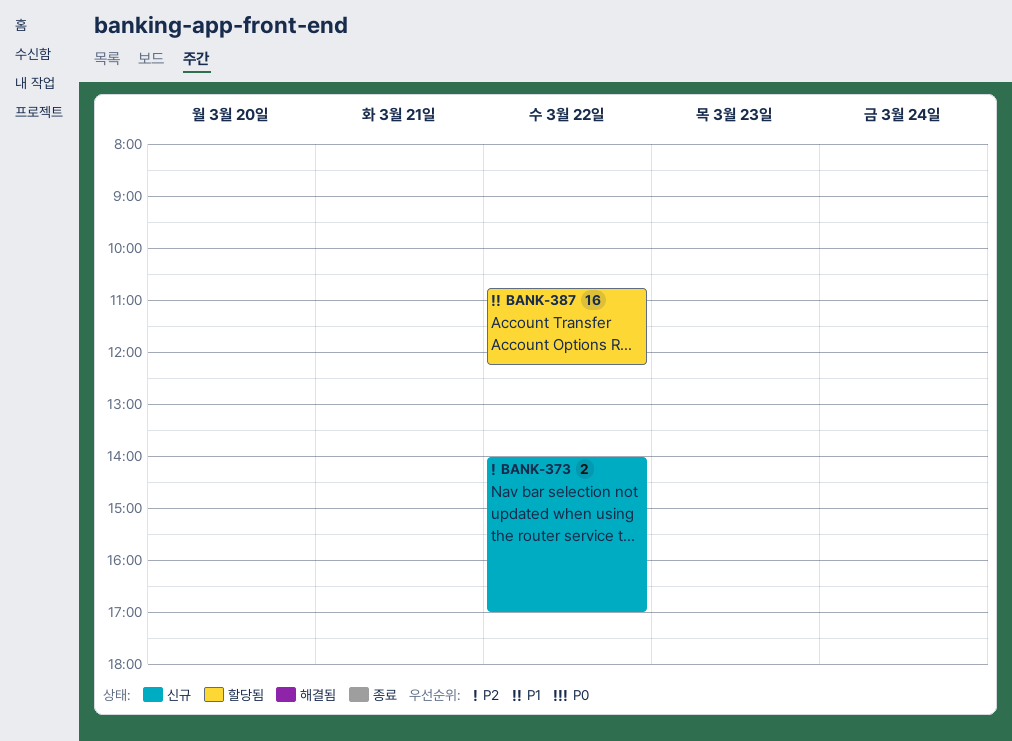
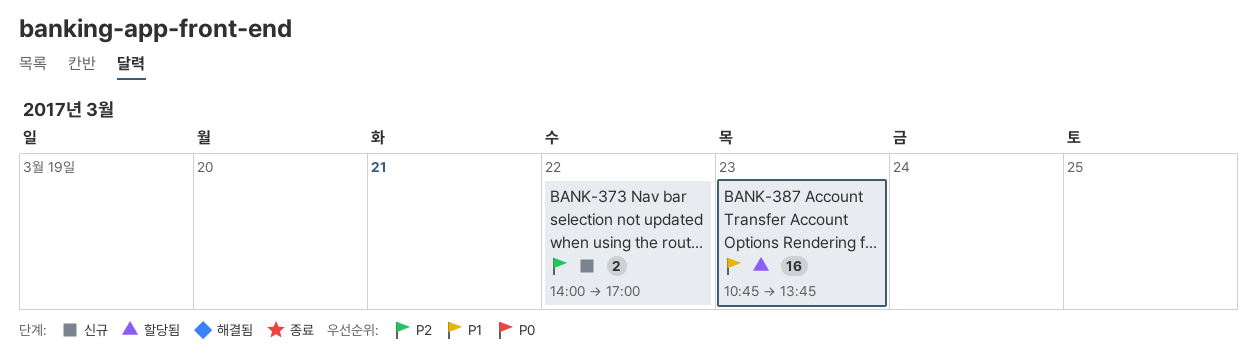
BANK-387, day: Mar 22 -> Mar 23
BANK-387, ends: 12:15 -> 13:45

